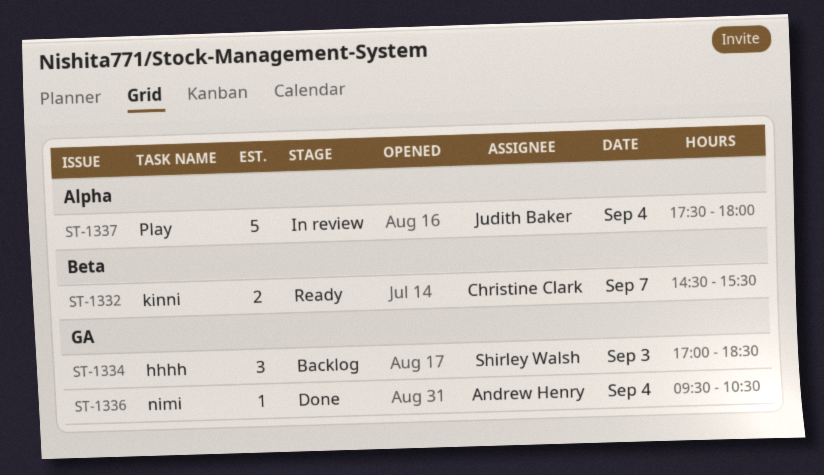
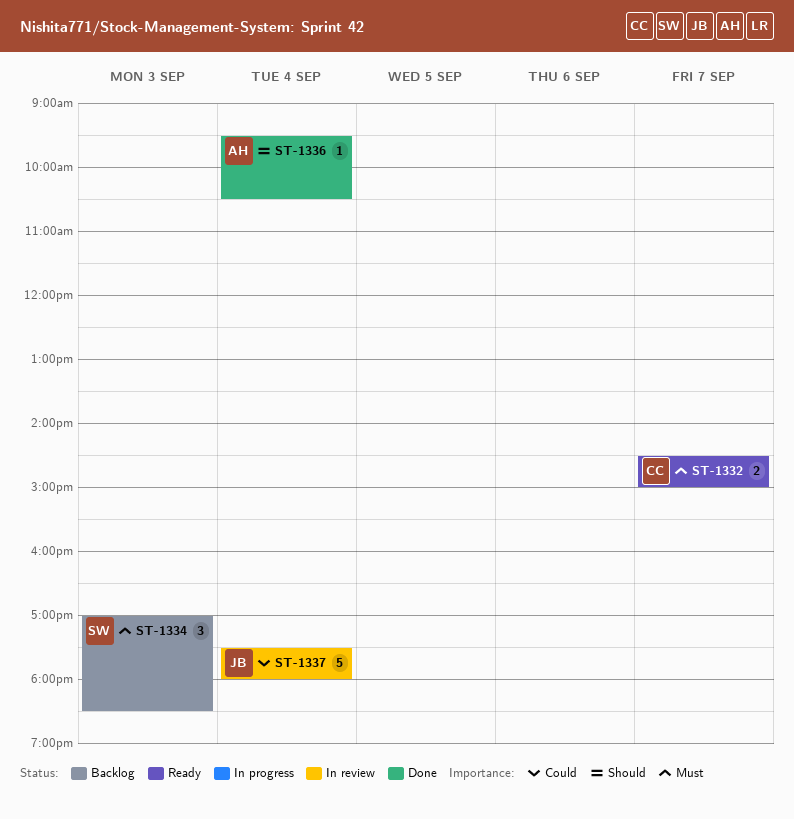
ST-1332, ends: 15:30 -> 15:00

